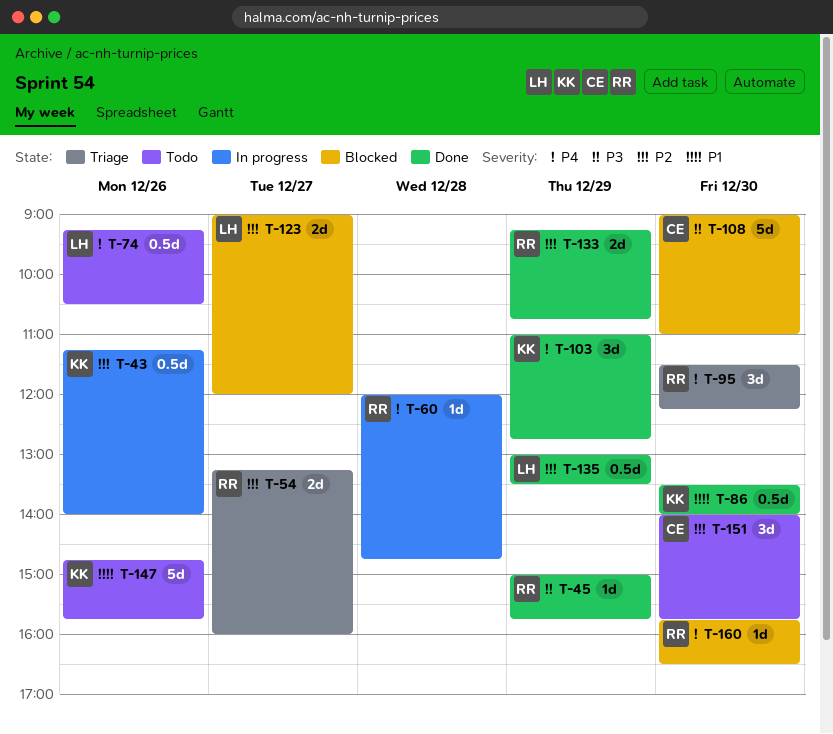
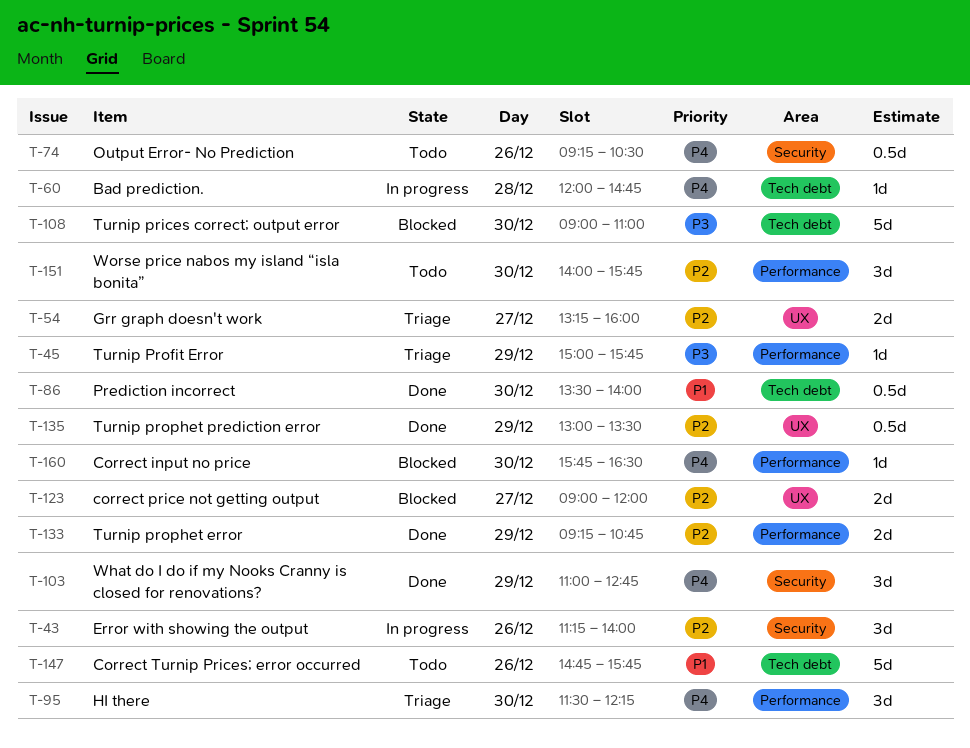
T-43, estimate: 0.5d -> 3d
T-45, status: Done -> Triage

